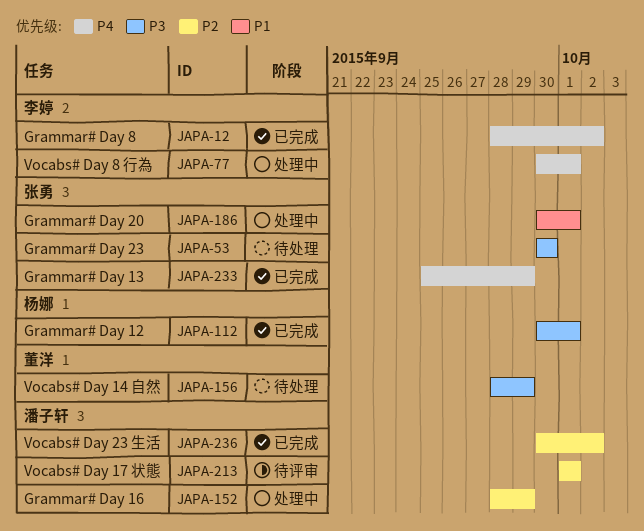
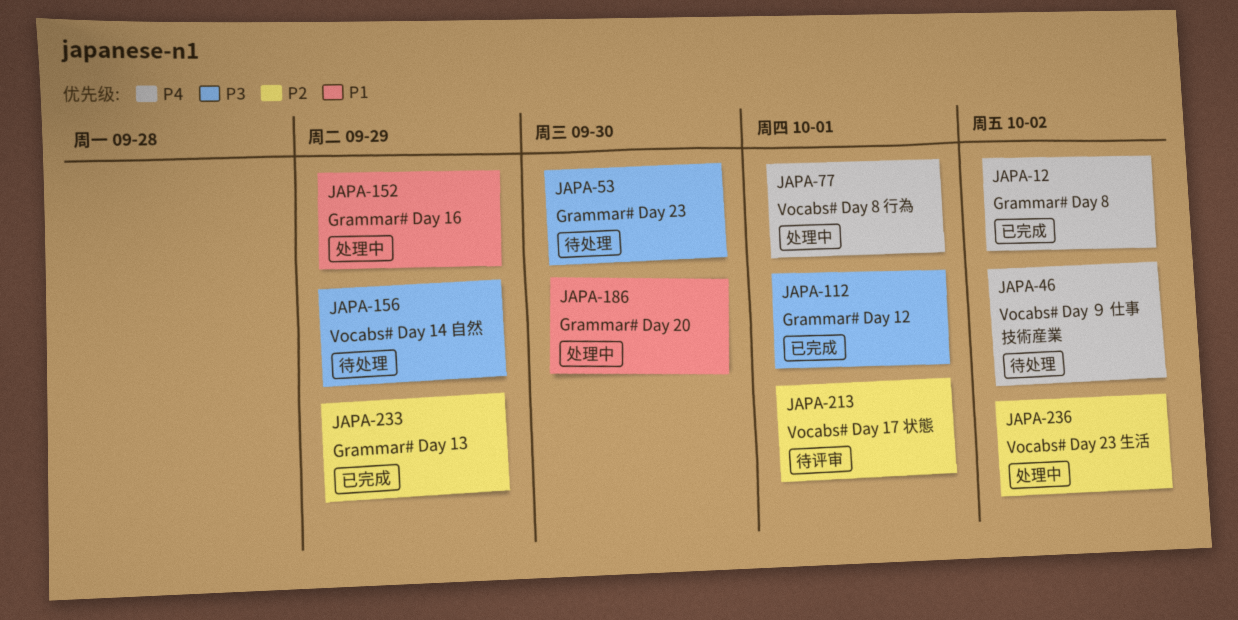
JAPA-46: none -> present
JAPA-152, priority: P2 -> P1
JAPA-186, due: Oct 1 -> Sep 30
JAPA-233, priority: P4 -> P2
JAPA-236, status: 已完成 -> 处理中

